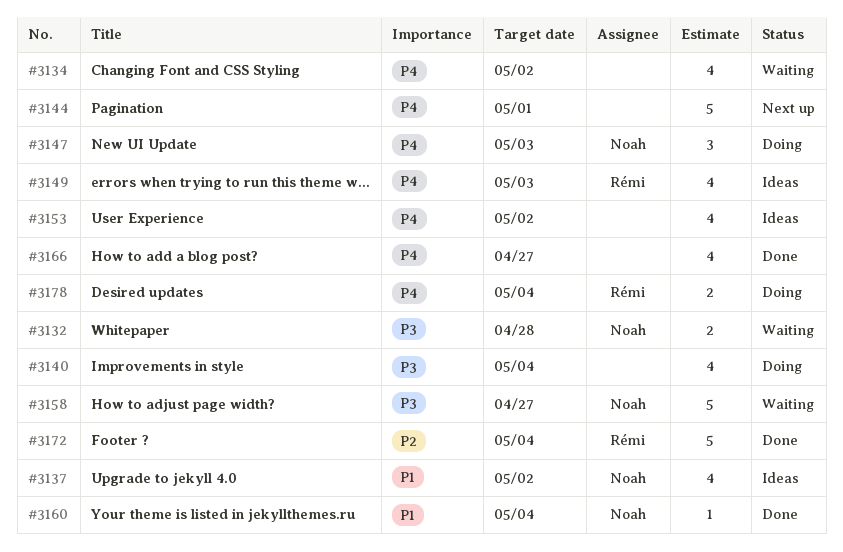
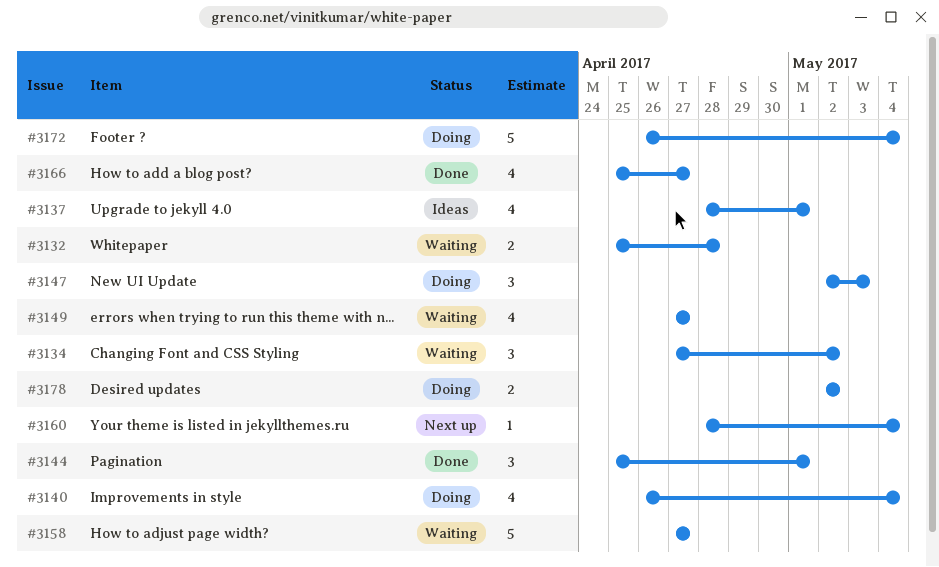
#3134, estimate: 4 -> 3
#3137, due: May 2 -> May 1
#3144, status: Next up -> Done
#3144, estimate: 5 -> 3
#3149, status: Ideas -> Waiting
#3149, due: May 3 -> Apr 27
#3153: present -> none
#3160, status: Done -> Next up
#3172, status: Done -> Doing
#3178, due: May 4 -> May 2

